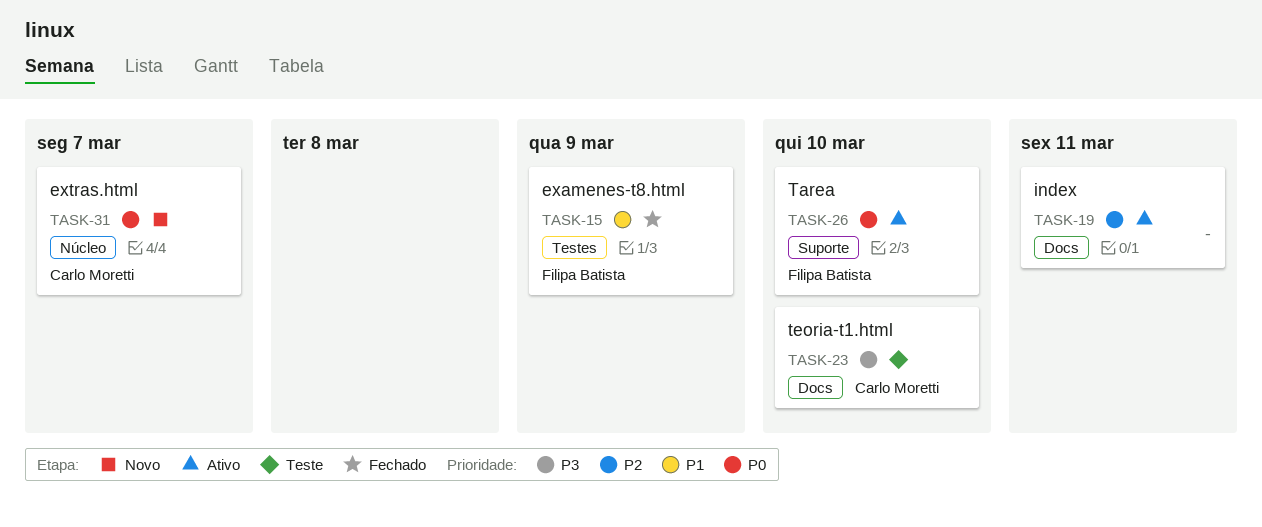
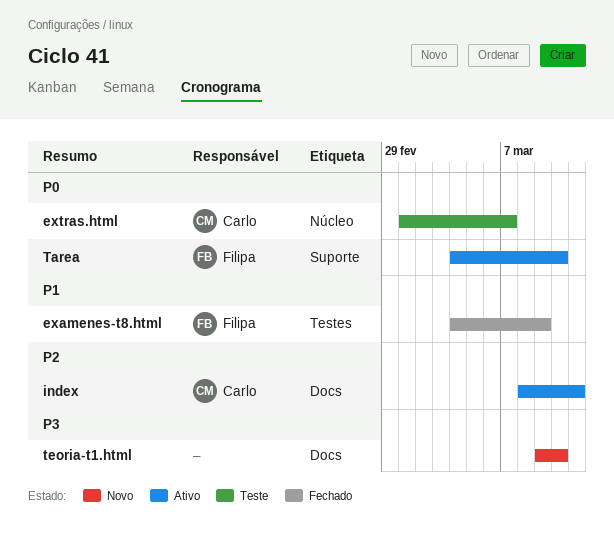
extras.html, status: Novo -> Teste
index, owner: none -> Carlo Moretti
teoria-t1.html, status: Teste -> Novo
teoria-t1.html, owner: Carlo Moretti -> none

